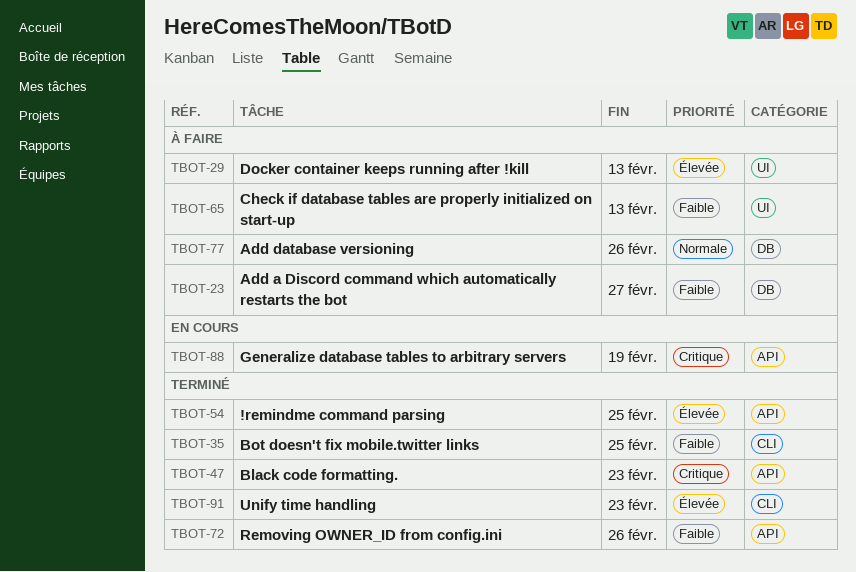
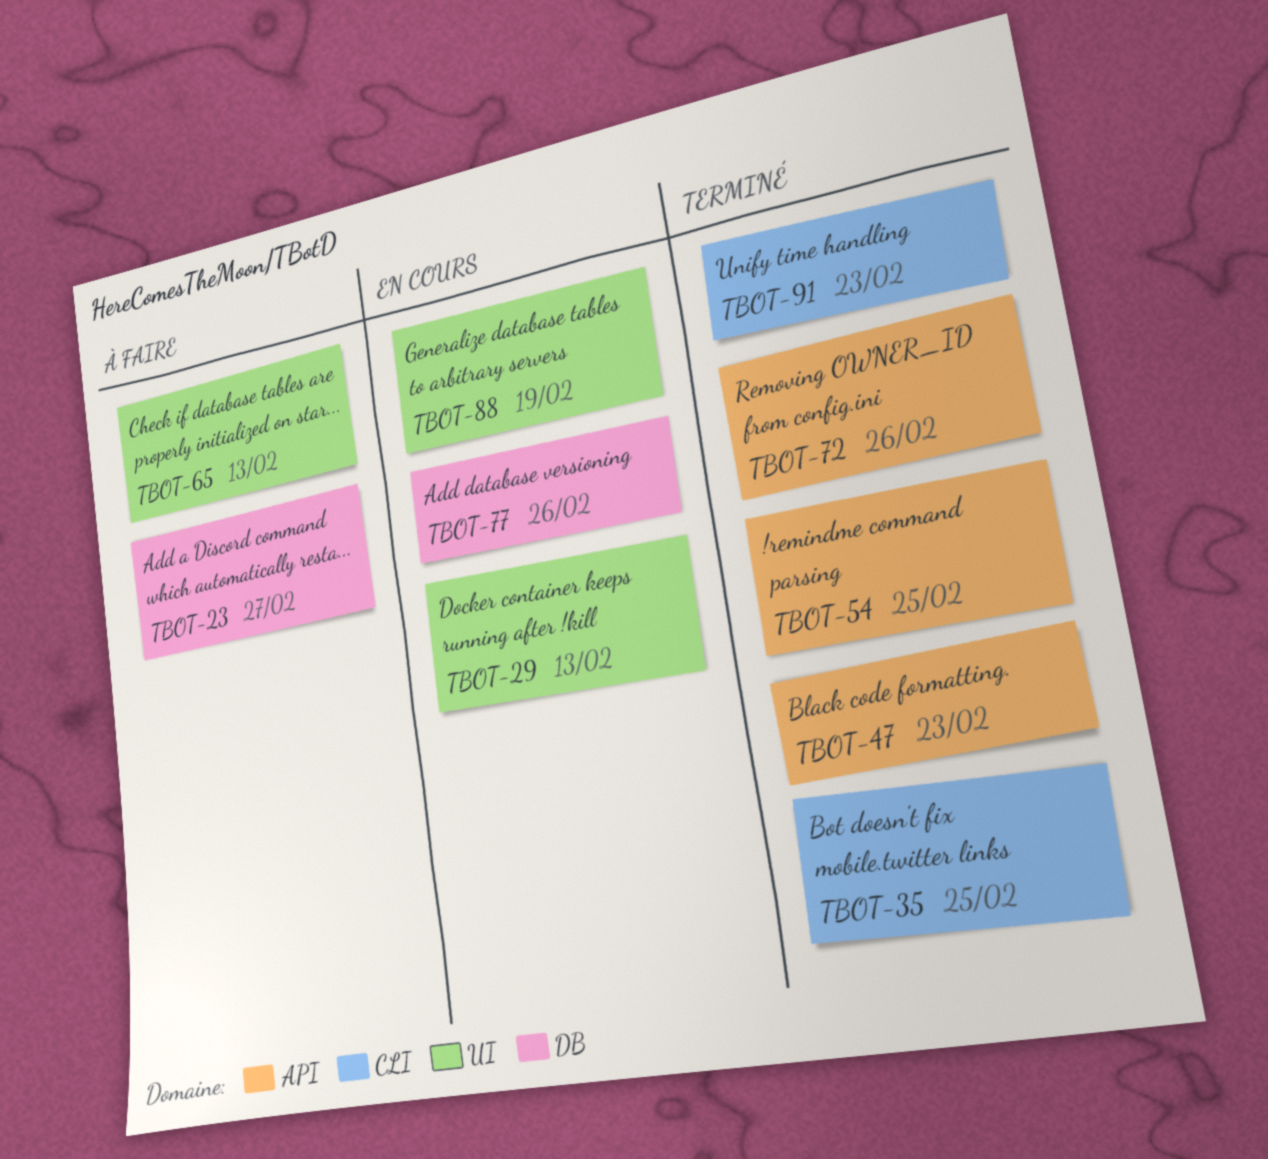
TBOT-29, status: À faire -> En cours
TBOT-77, status: À faire -> En cours
TBOT-88, label: API -> UI

